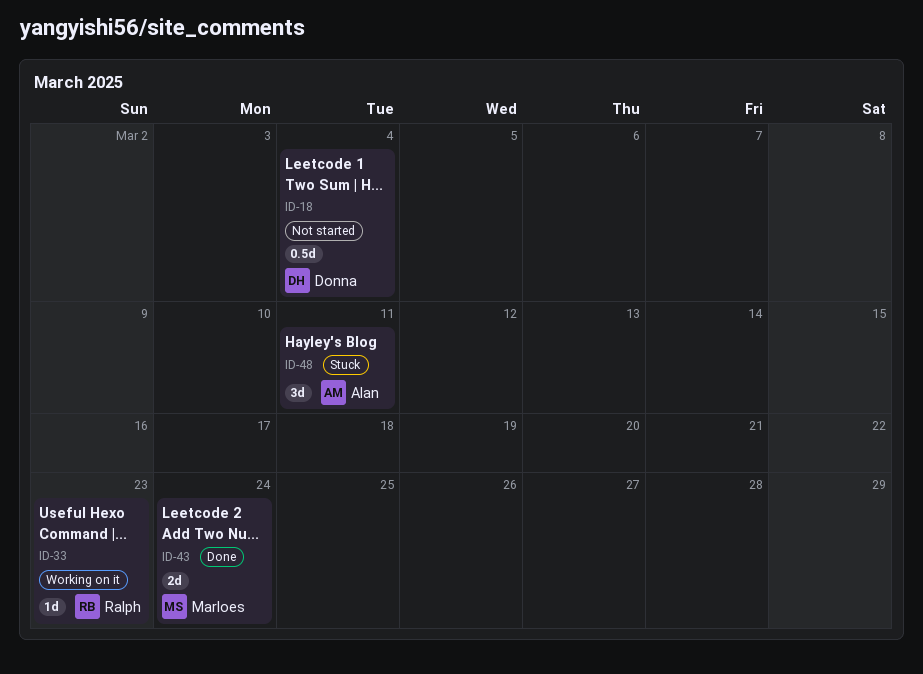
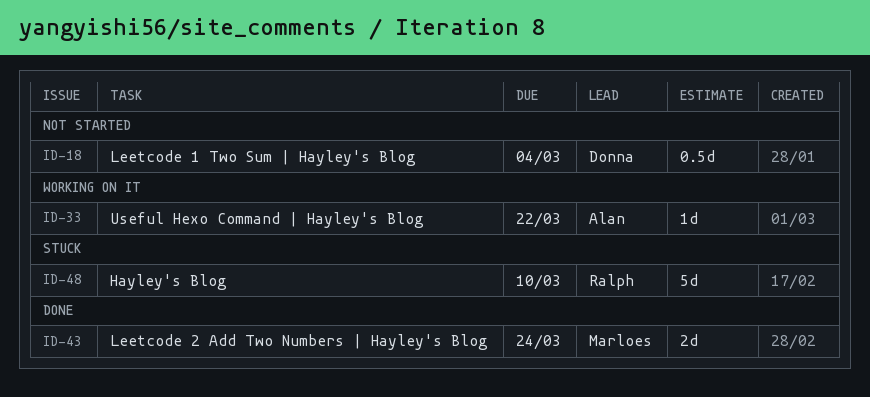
ID-33, owner: Ralph -> Alan
ID-33, due: Mar 23 -> Mar 22
ID-48, owner: Alan -> Ralph
ID-48, estimate: 3d -> 5d
ID-48, due: Mar 11 -> Mar 10

